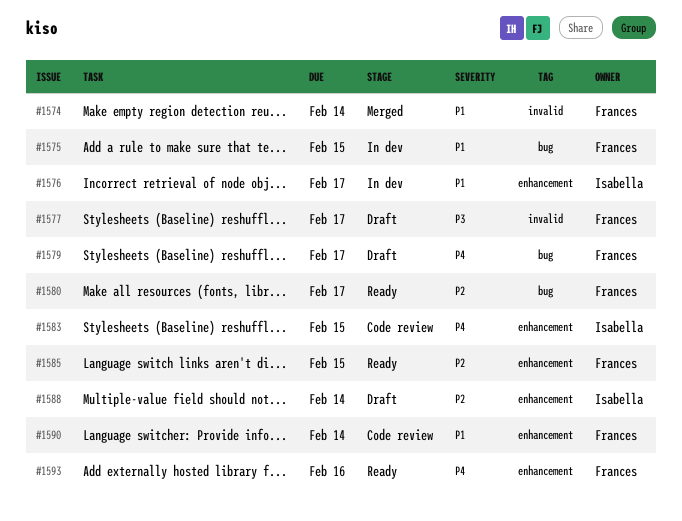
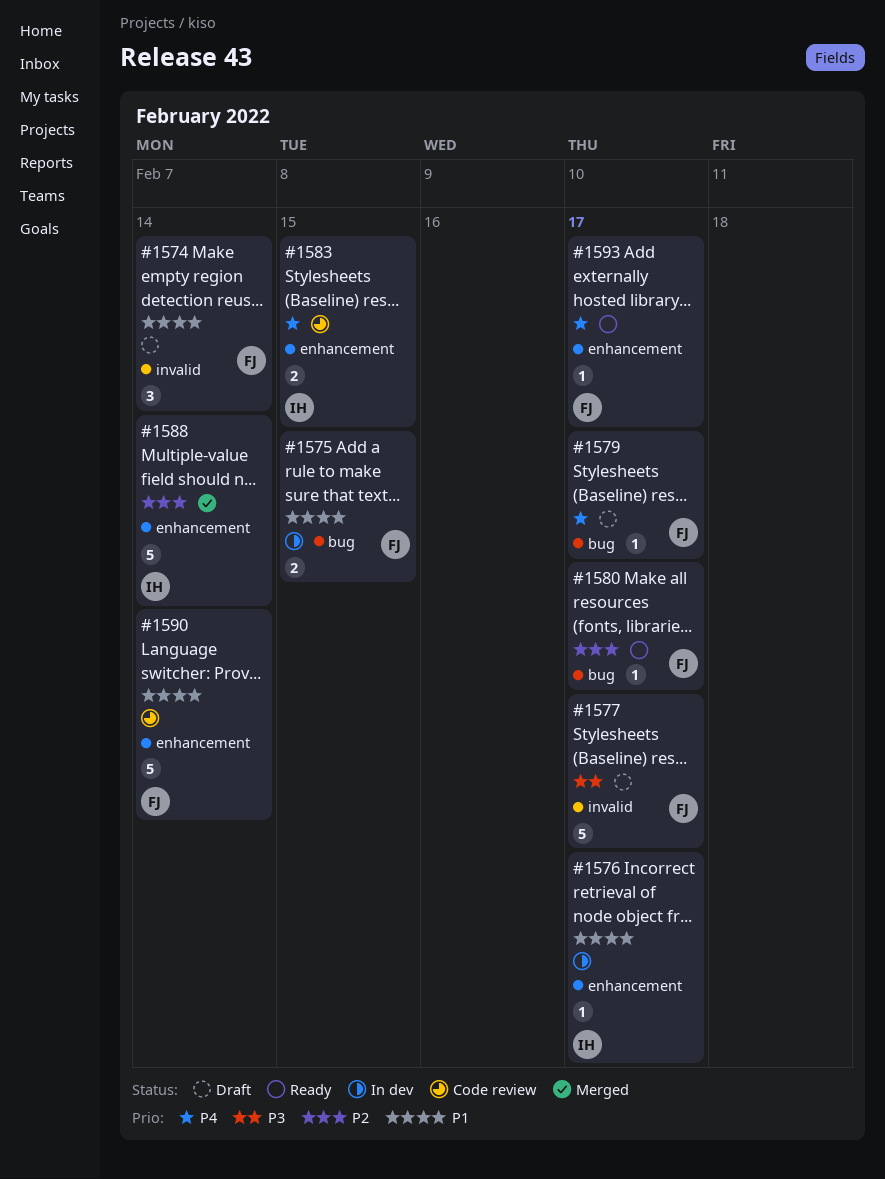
#1574, status: Merged -> Draft
#1585: present -> none
#1588, status: Draft -> Merged
#1593, due: Feb 16 -> Feb 17

